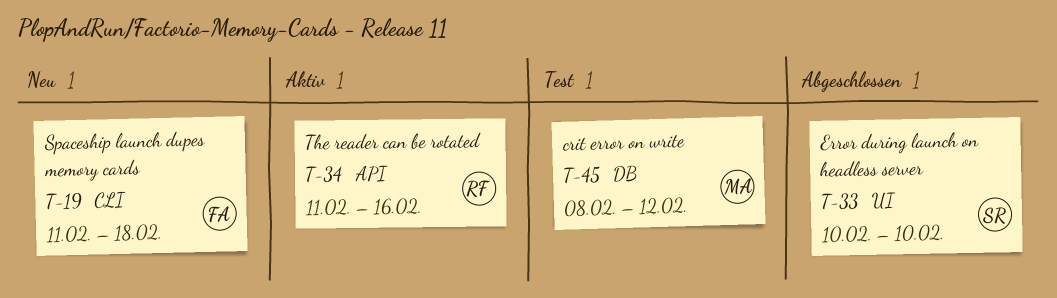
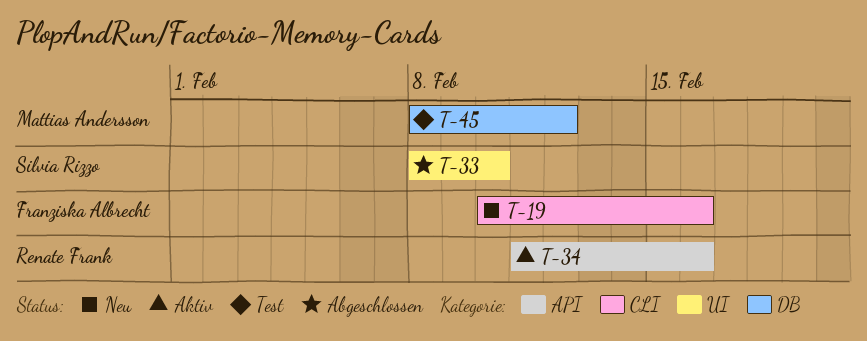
T-19, start: Feb 11 -> Feb 10
T-19, due: Feb 18 -> Feb 16
T-33, start: Feb 10 -> Feb 8

